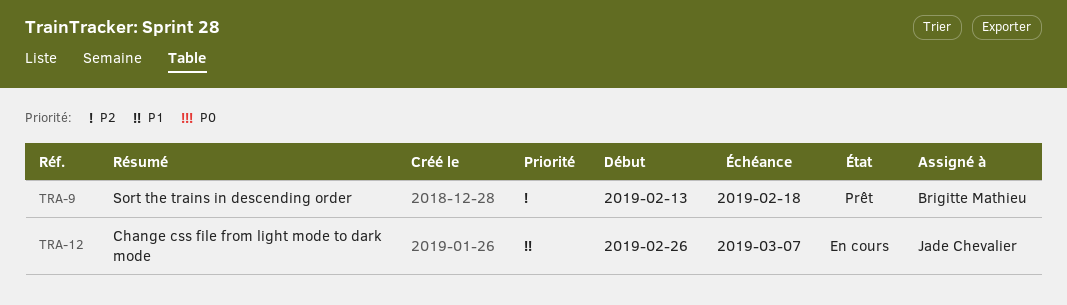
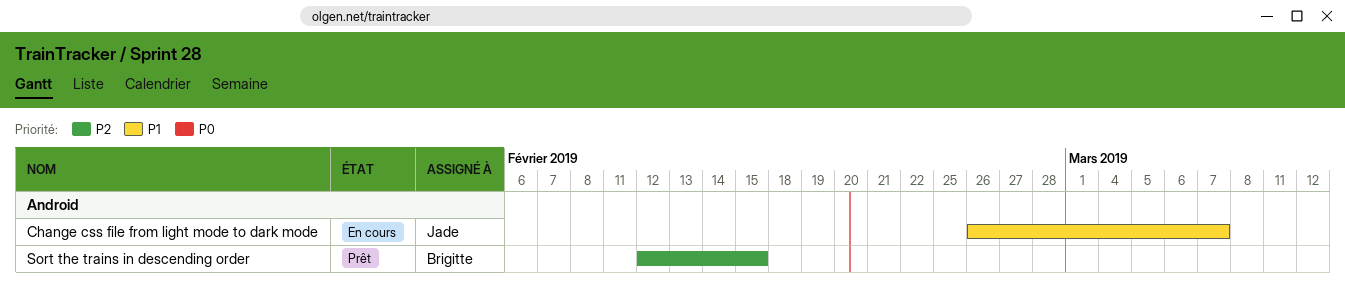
Sort the trains in descending order, start: Feb 13 -> Feb 12
Sort the trains in descending order, due: Feb 18 -> Feb 15

